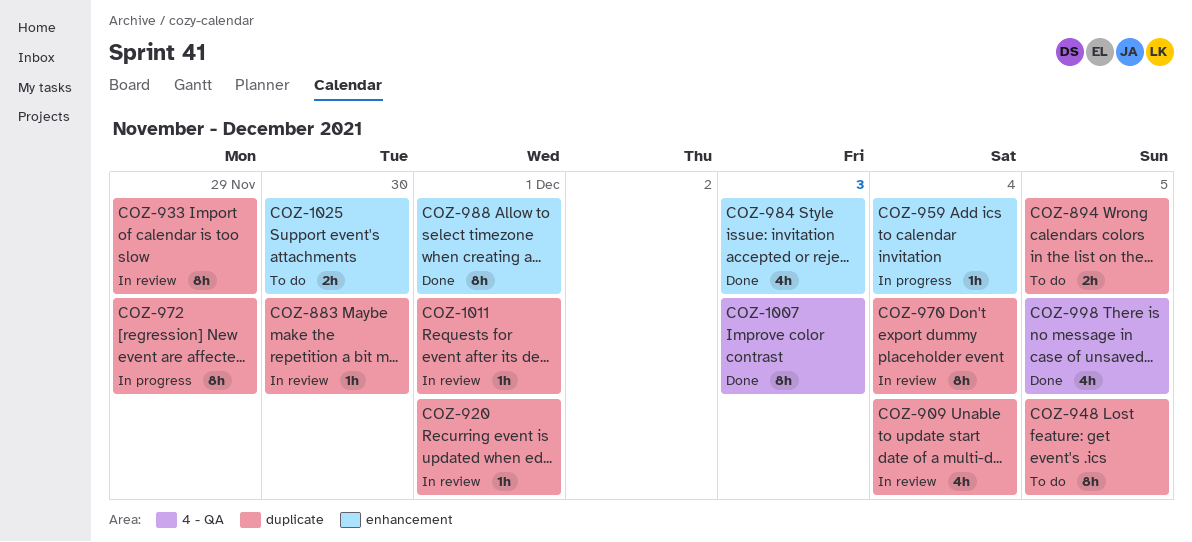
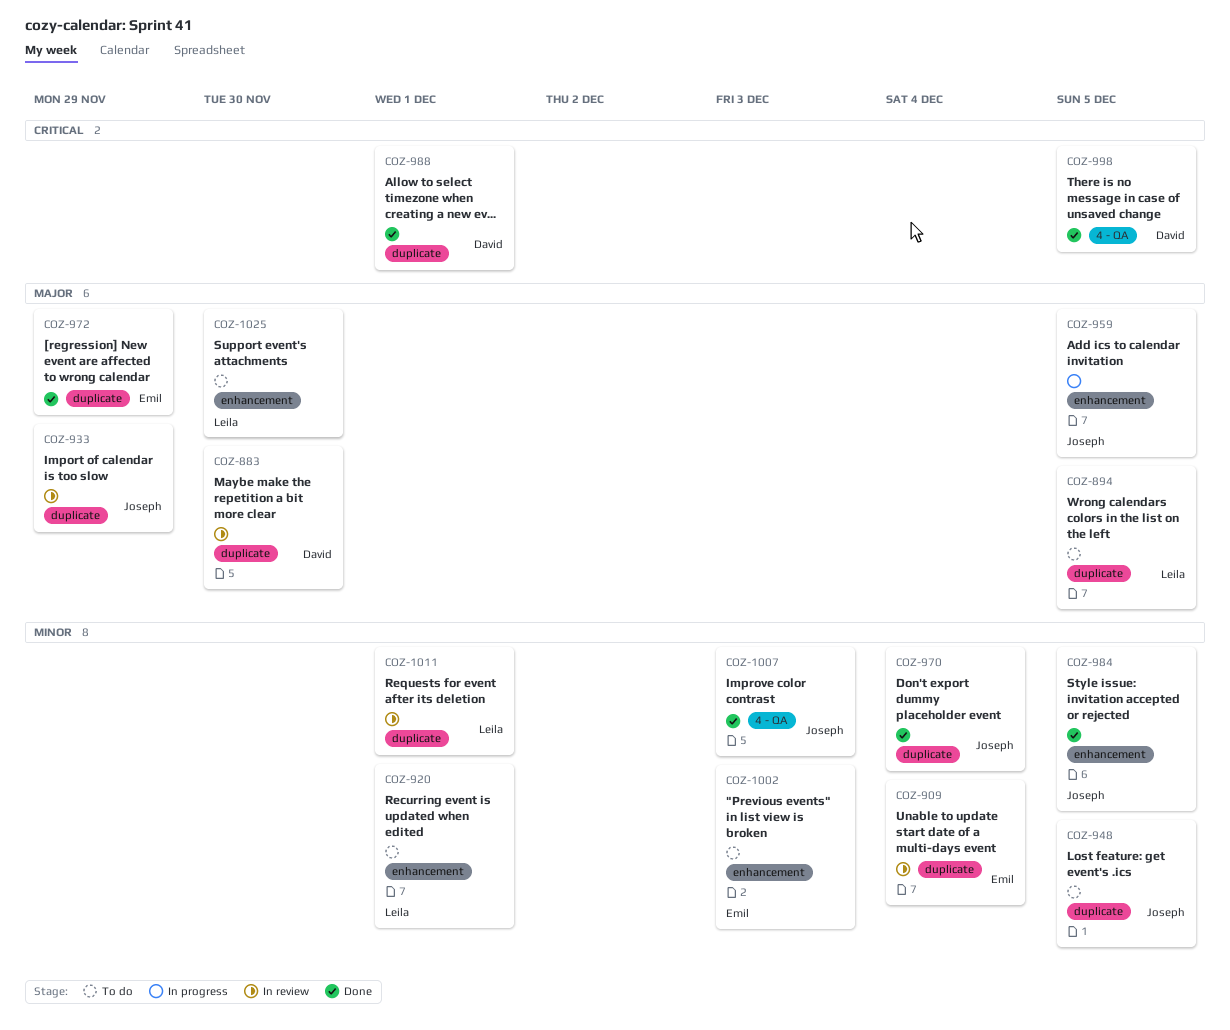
COZ-920, status: In review -> To do
COZ-920, label: duplicate -> enhancement
COZ-959, due: Dec 4 -> Dec 5
COZ-970, status: In review -> Done
COZ-972, status: In progress -> Done
COZ-984, due: Dec 3 -> Dec 5
COZ-988, label: enhancement -> duplicate
COZ-1002: none -> present

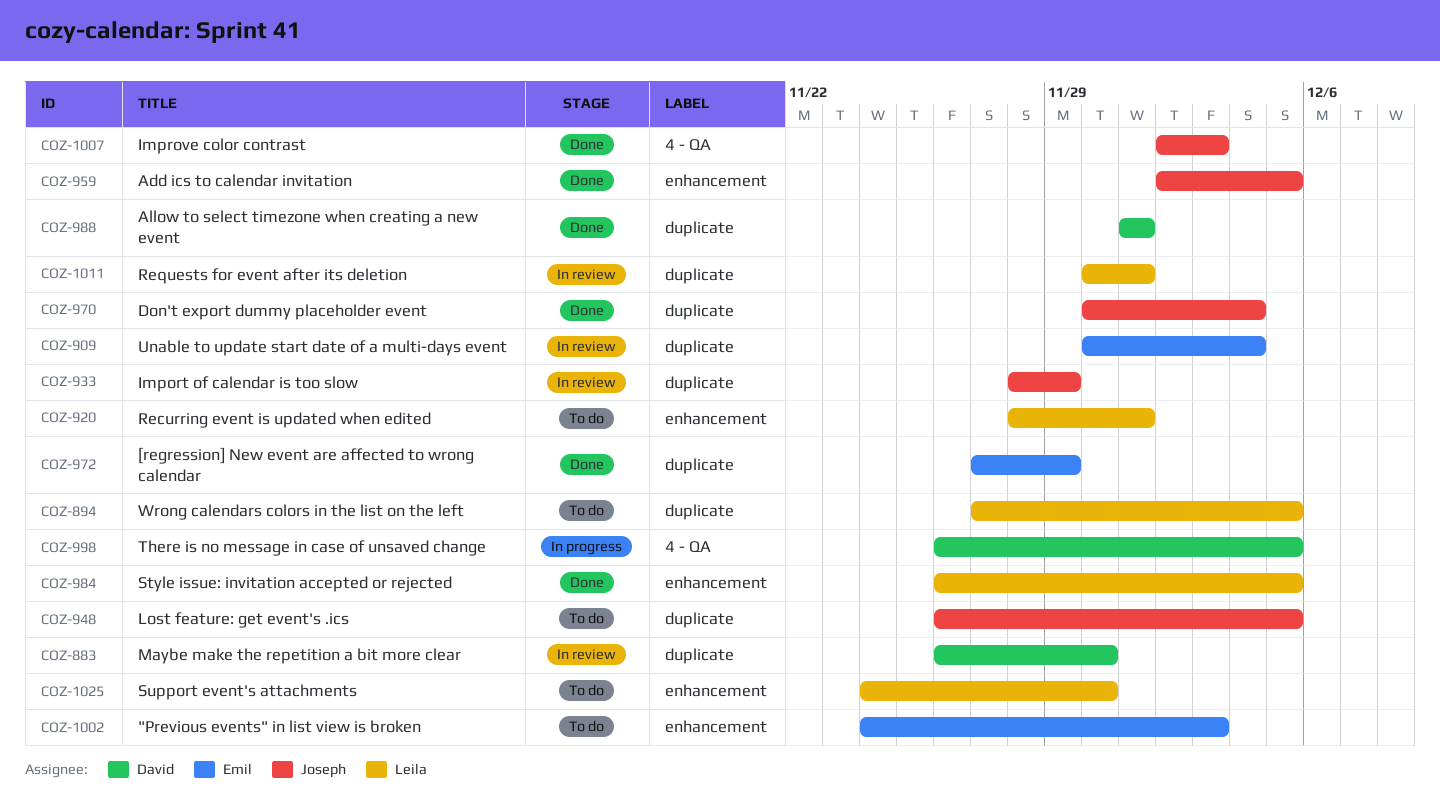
COZ-959, status: In progress -> Done
COZ-984, owner: Joseph -> Leila
COZ-998, status: Done -> In progress

